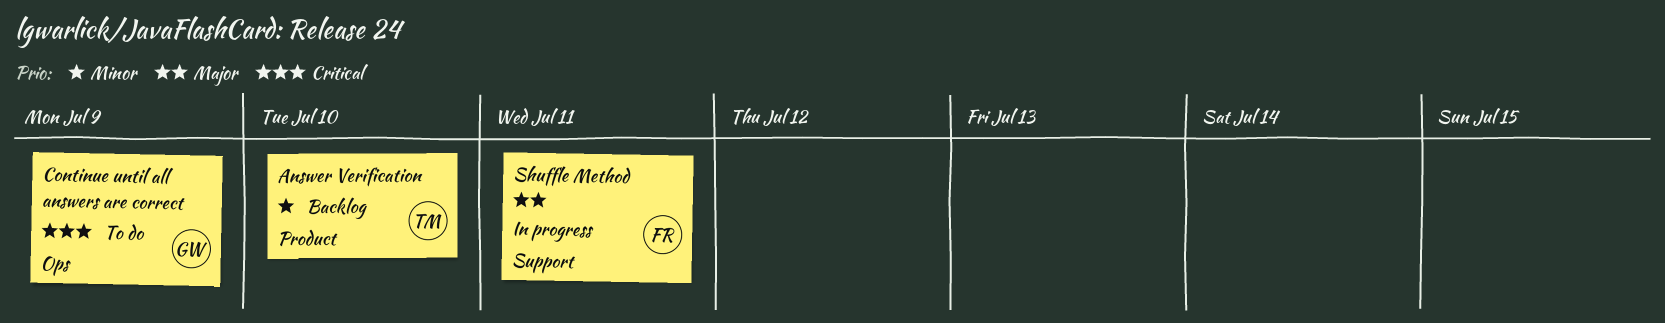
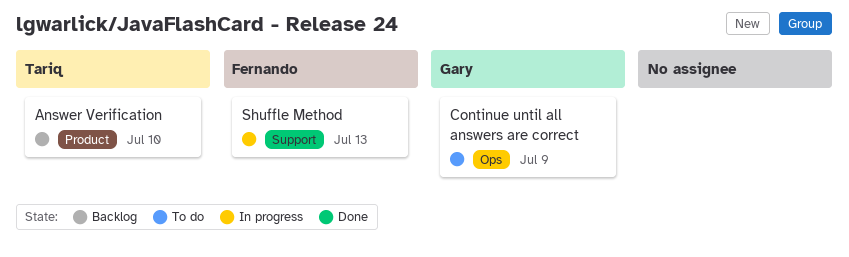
Shuffle Method, due: Jul 11 -> Jul 13

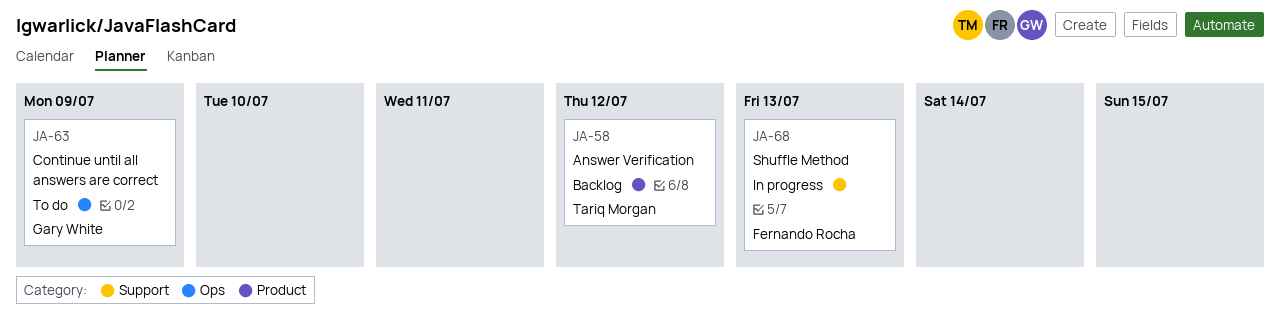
Answer Verification, due: Jul 10 -> Jul 12

